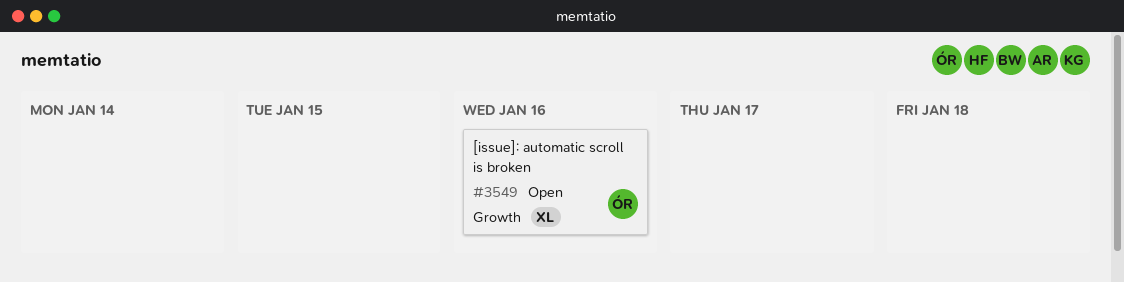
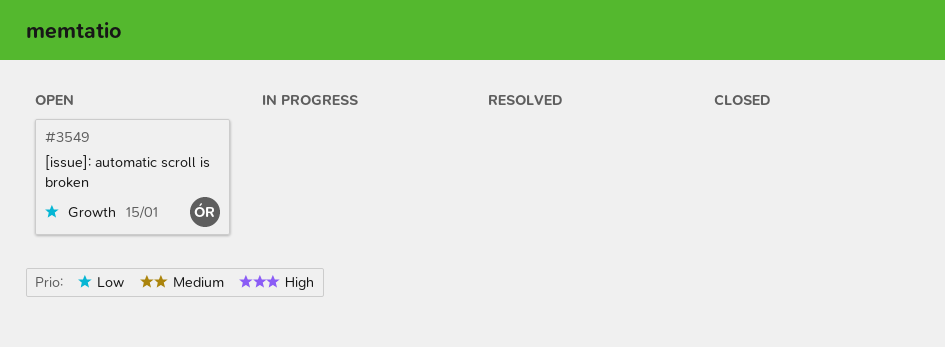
#3549, due: Jan 16 -> Jan 15

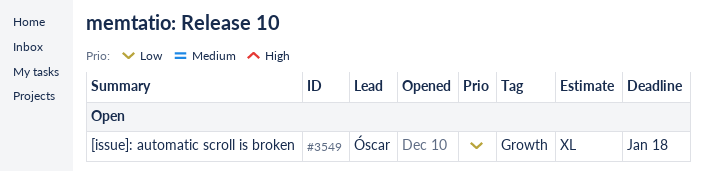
#3549, due: Jan 15 -> Jan 18

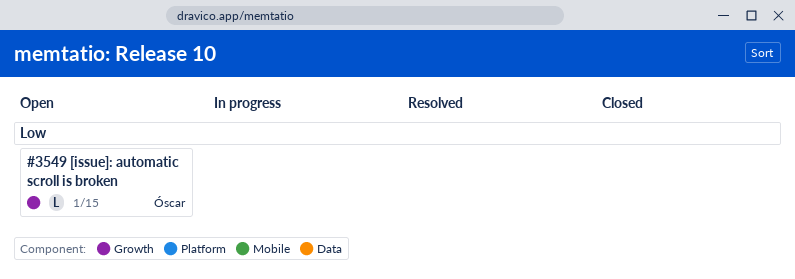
#3549, estimate: XL -> L
#3549, due: Jan 18 -> Jan 15

